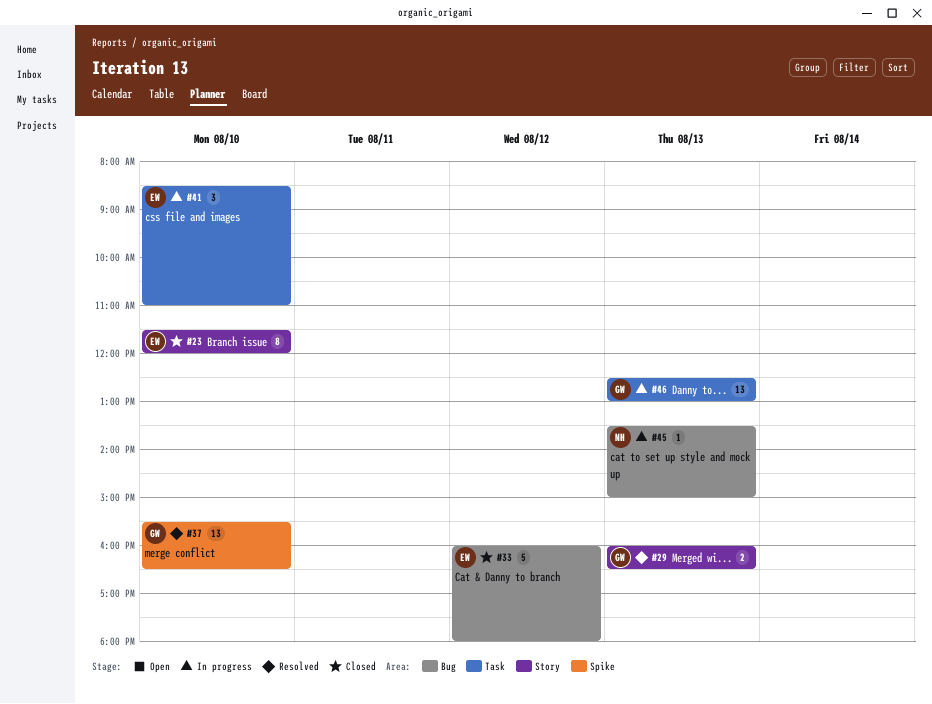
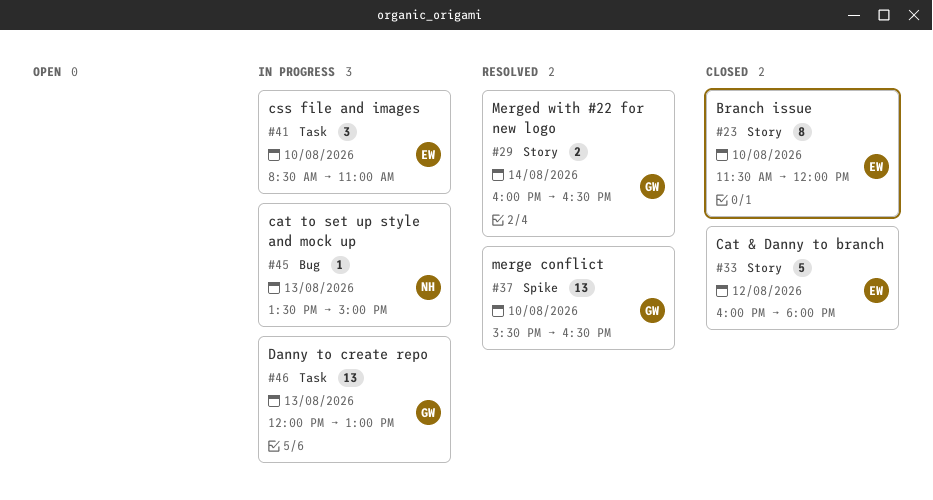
#29, day: Aug 13 -> Aug 14
#33, label: Bug -> Story
#46, begins: 12:30 -> 12:00

